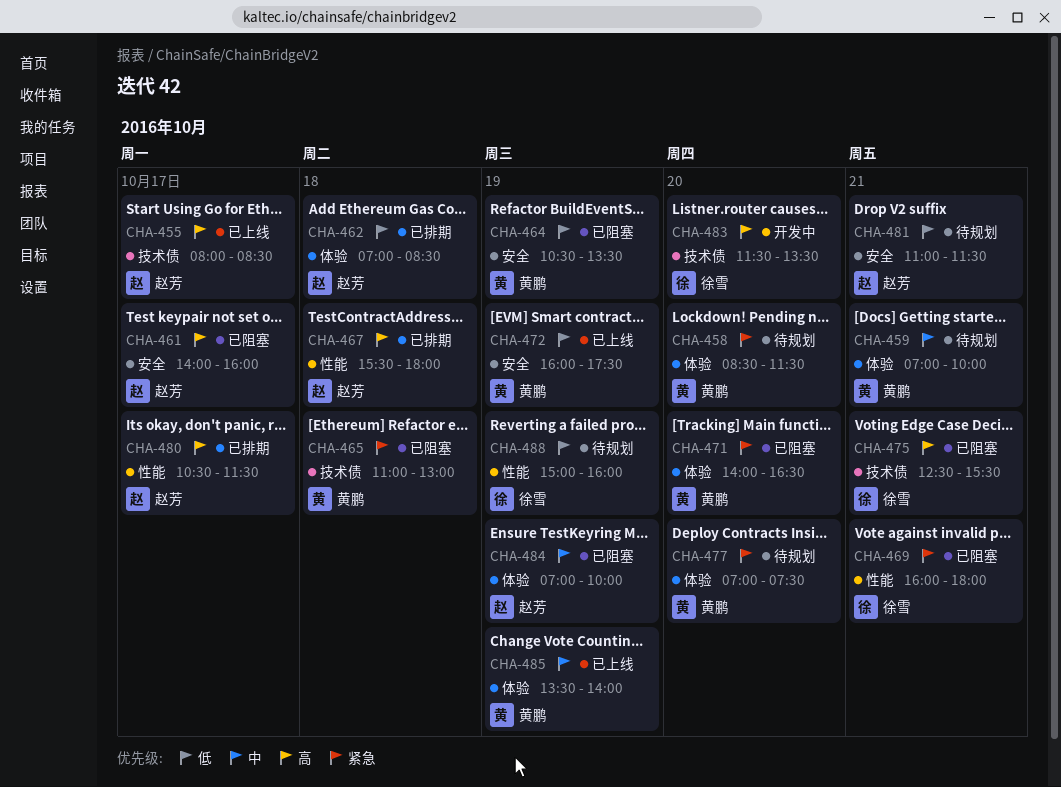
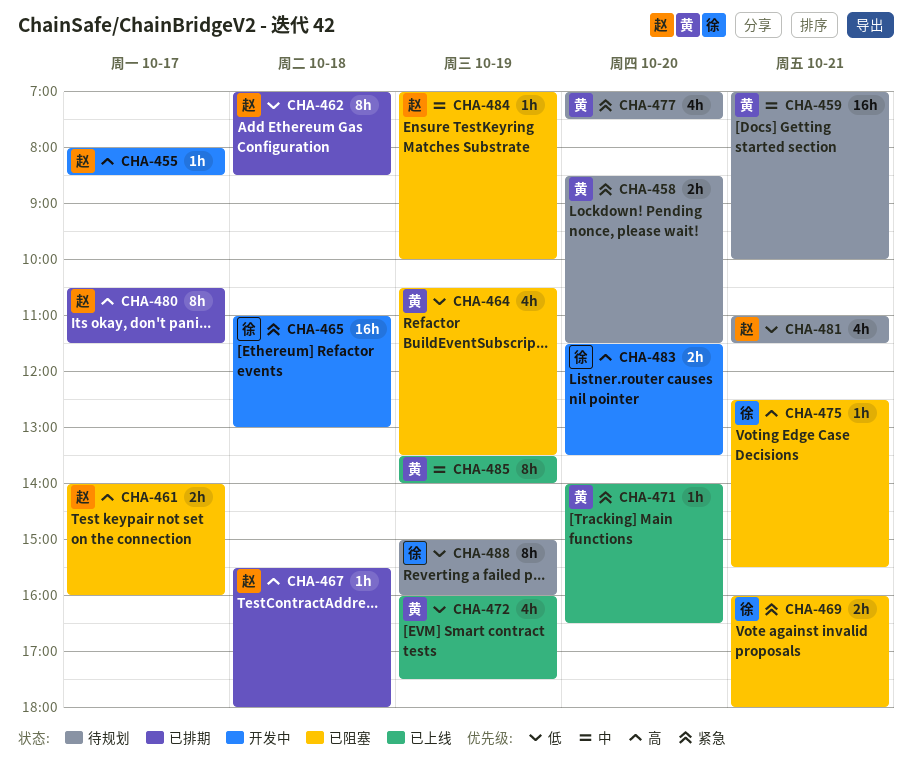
CHA-455, status: 已上线 -> 开发中
CHA-465, status: 已阻塞 -> 开发中
CHA-465, owner: 黄鹏 -> 徐雪
CHA-471, status: 已阻塞 -> 已上线

